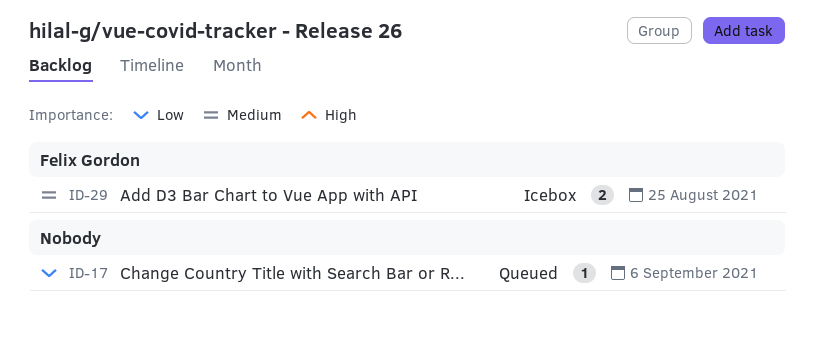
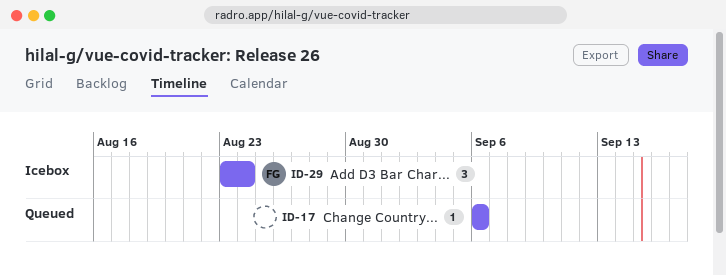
ID-29, estimate: 2 -> 3
ID-29, due: Aug 25 -> Aug 24

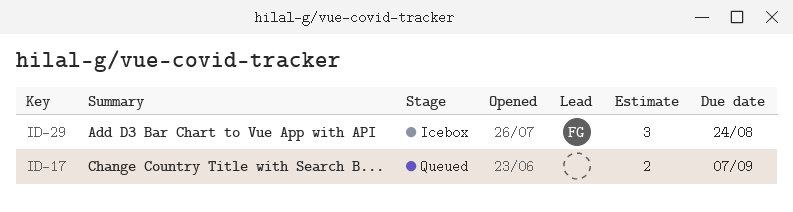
ID-17, estimate: 1 -> 2
ID-17, due: Sep 6 -> Sep 7

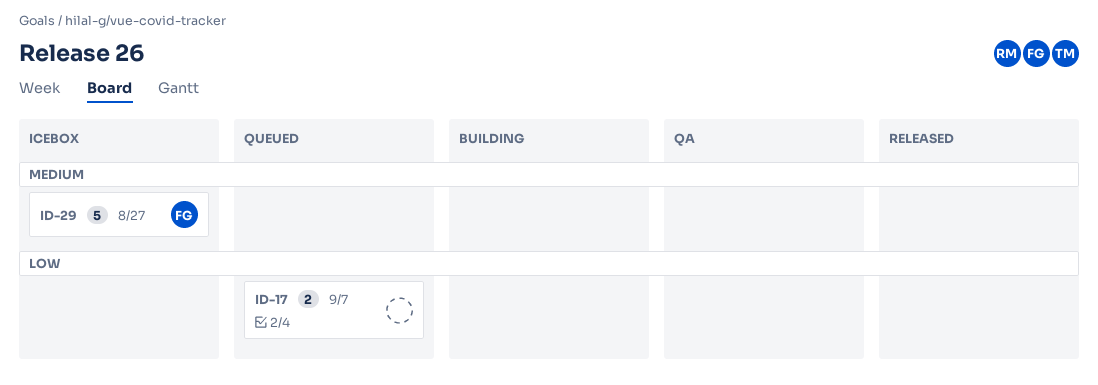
ID-29, estimate: 3 -> 5
ID-29, due: Aug 24 -> Aug 27

